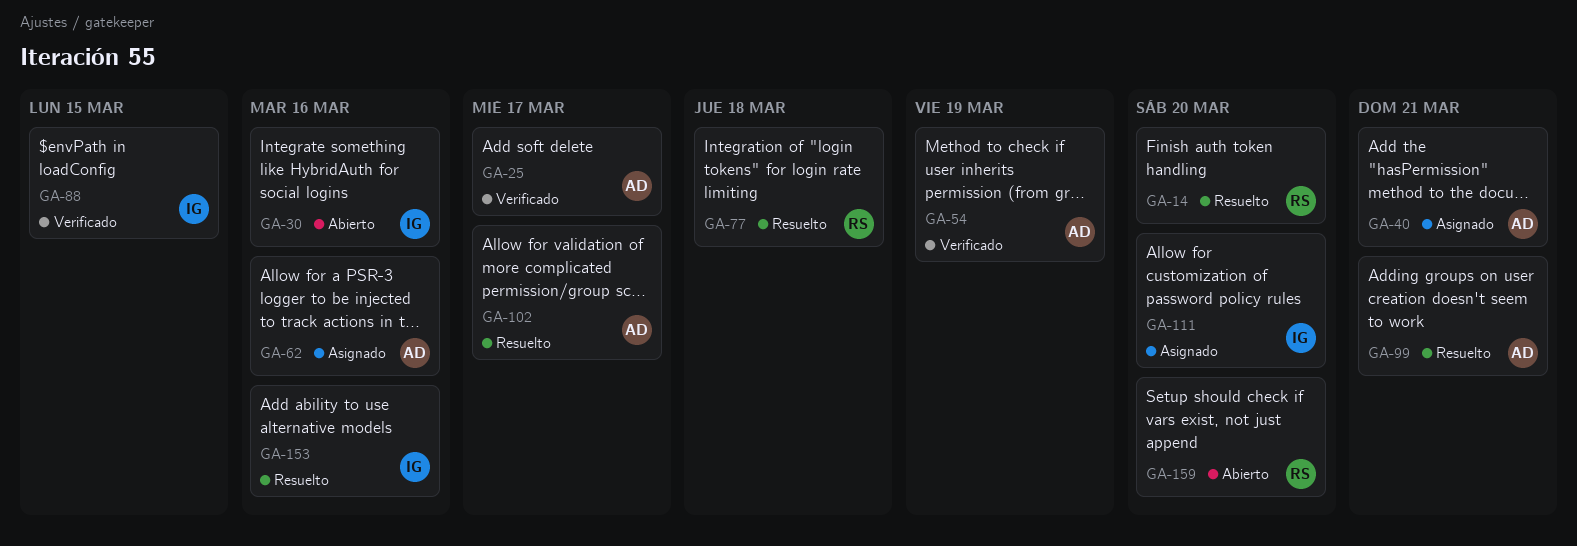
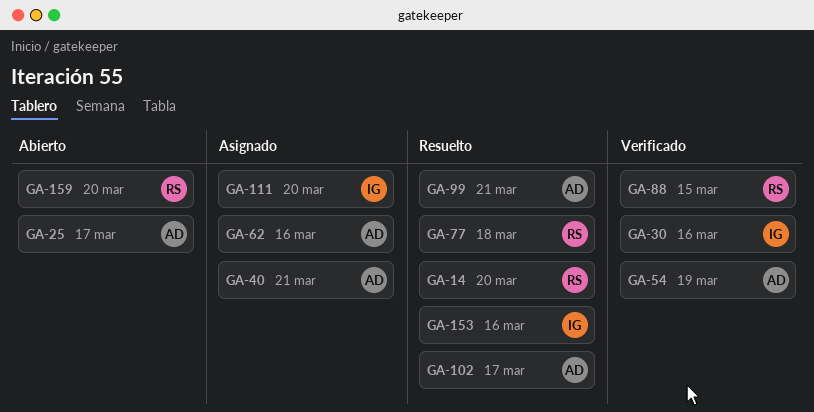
GA-25, status: Verificado -> Abierto
GA-30, status: Abierto -> Verificado
GA-88, owner: IG -> RS

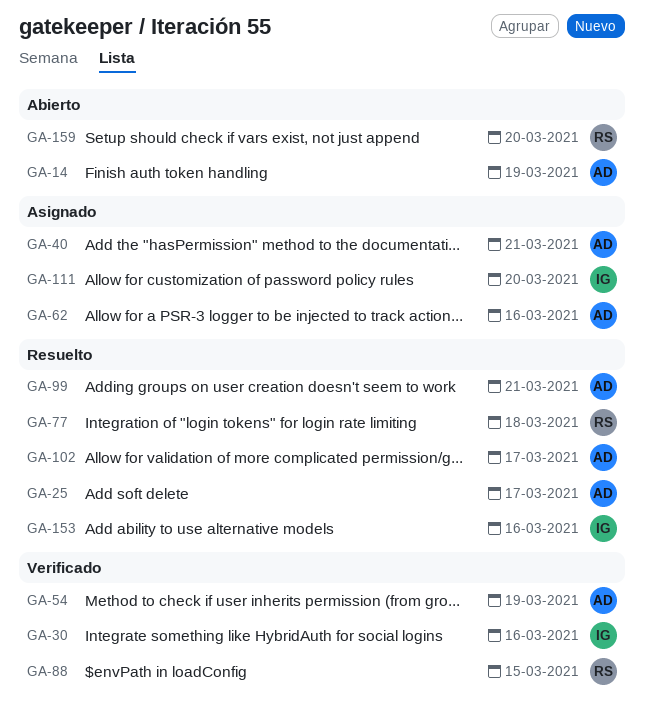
GA-14, status: Resuelto -> Abierto
GA-14, owner: RS -> AD
GA-14, due: Mar 20 -> Mar 19
GA-25, status: Abierto -> Resuelto

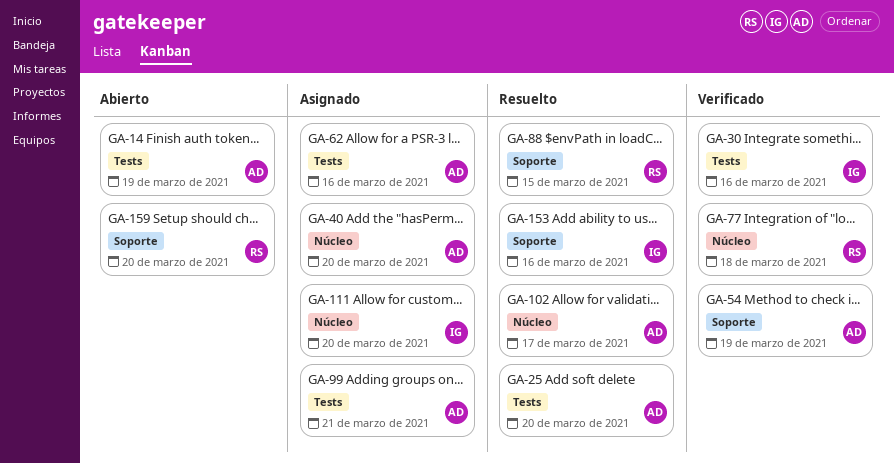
GA-25, due: Mar 17 -> Mar 20
GA-40, due: Mar 21 -> Mar 20
GA-77, status: Resuelto -> Verificado
GA-88, status: Verificado -> Resuelto
GA-99, status: Resuelto -> Asignado

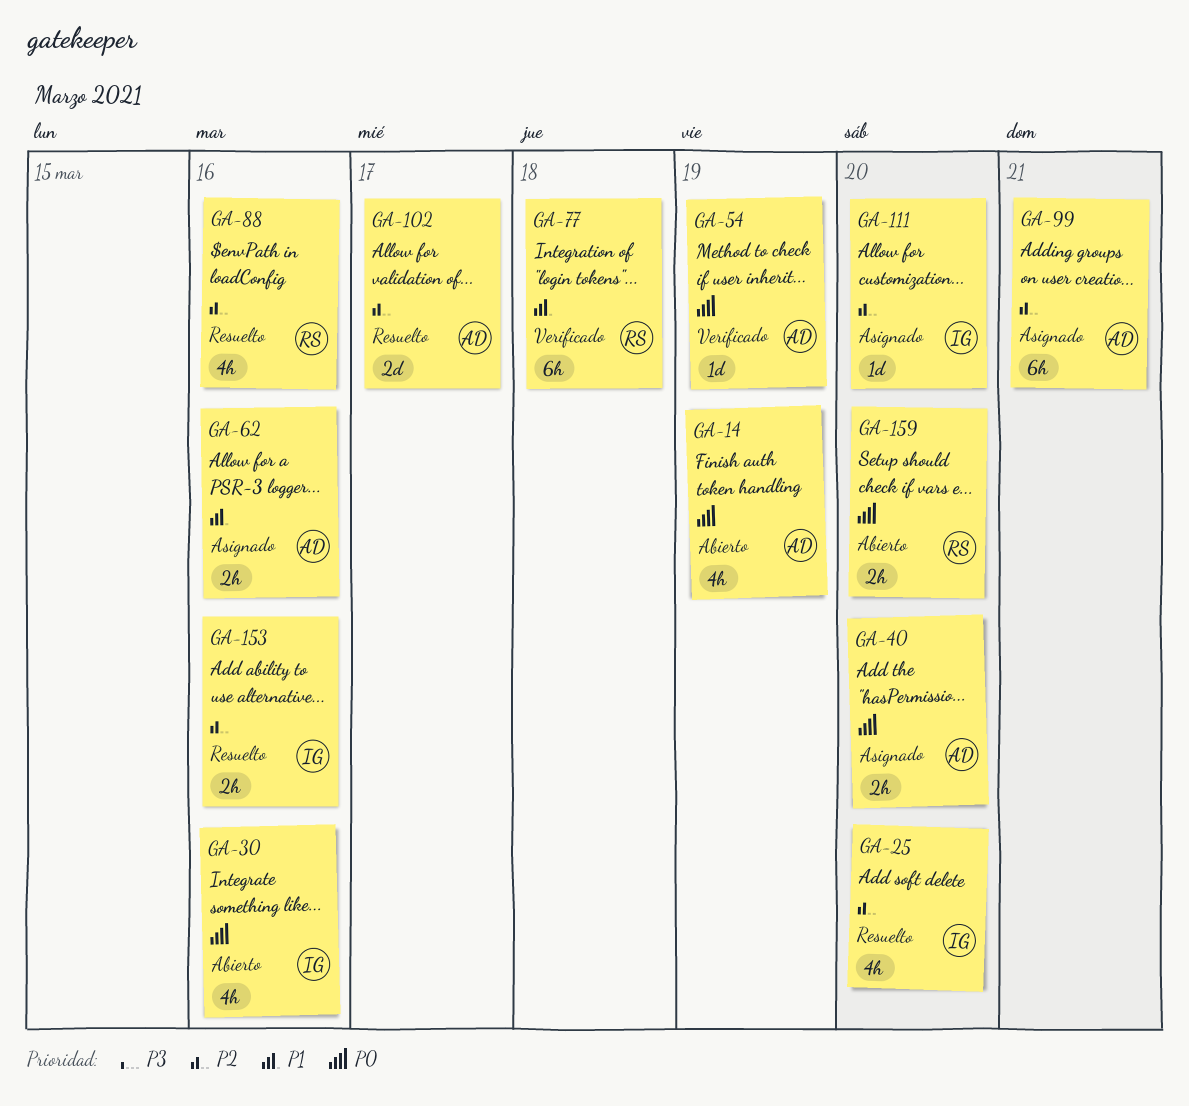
GA-25, owner: AD -> IG
GA-30, status: Verificado -> Abierto
GA-88, due: Mar 15 -> Mar 16

